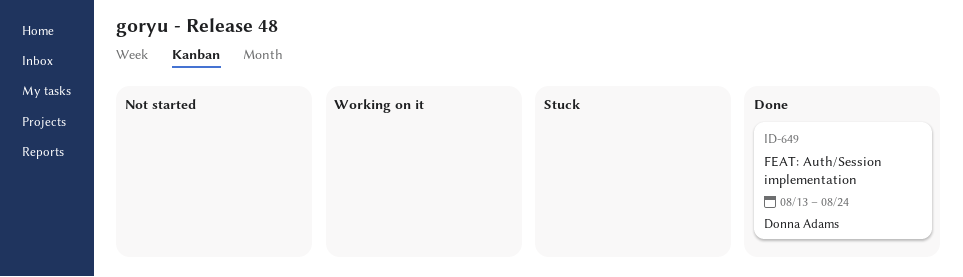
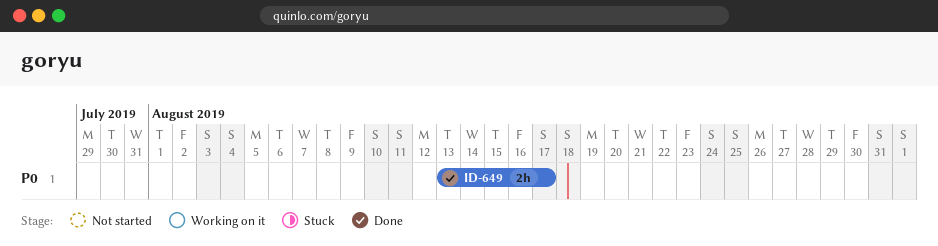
ID-649, due: Aug 24 -> Aug 17

